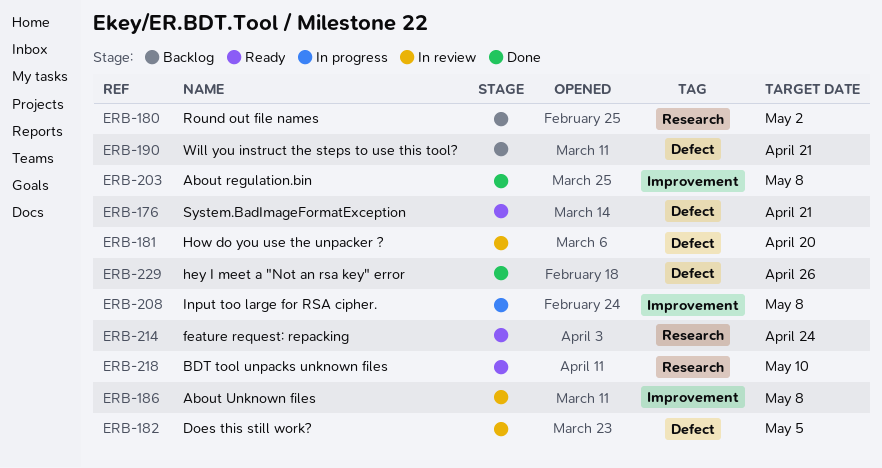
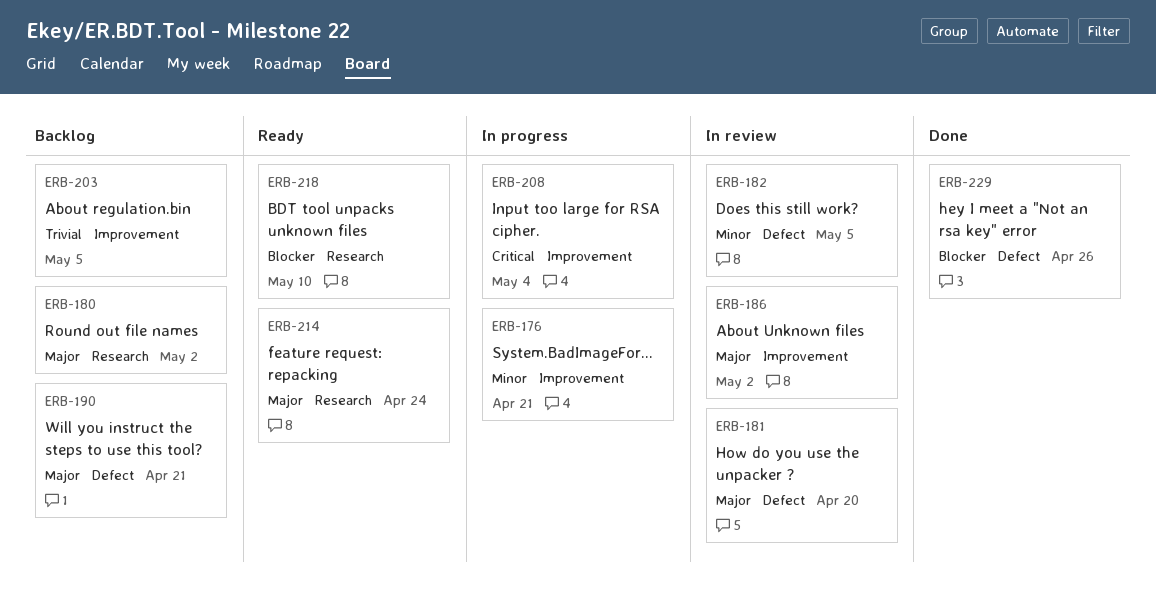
ERB-176, status: Ready -> In progress
ERB-176, label: Defect -> Improvement
ERB-186, due: May 8 -> May 2
ERB-203, status: Done -> Backlog
ERB-203, due: May 8 -> May 5
ERB-208, due: May 8 -> May 4

